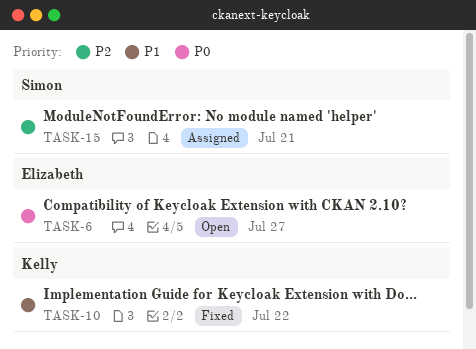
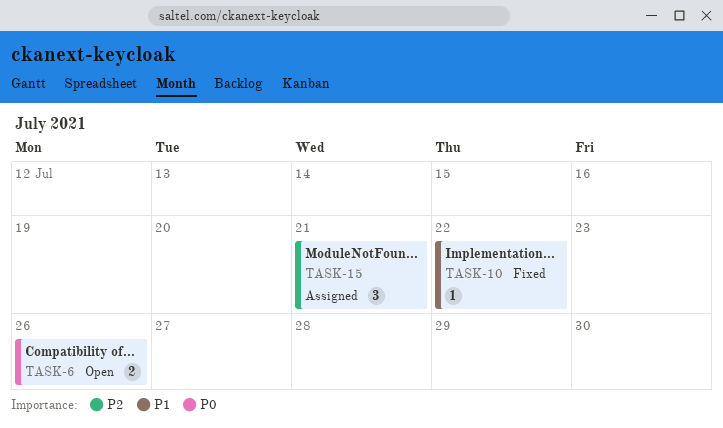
TASK-6, due: Jul 27 -> Jul 26

